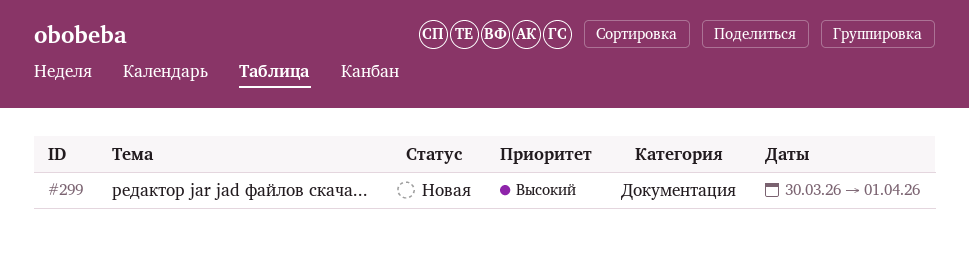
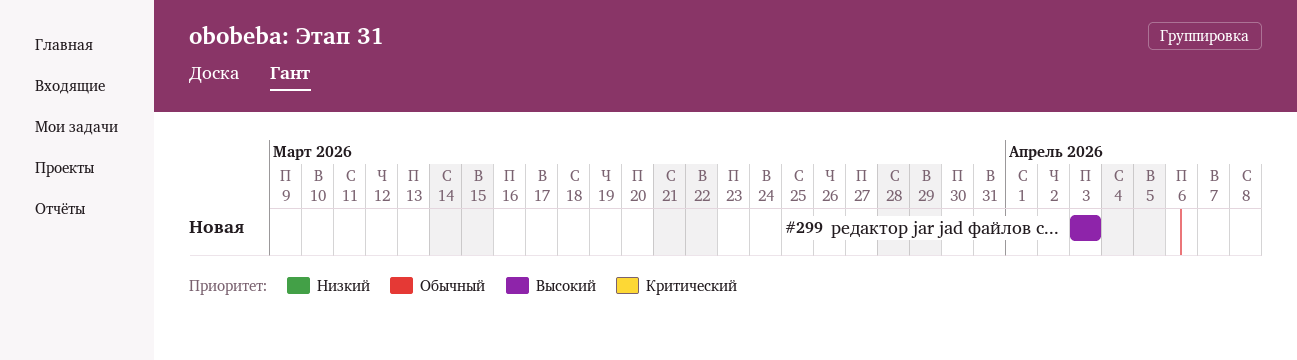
#299, start: Mar 30 -> Apr 3
#299, due: Apr 1 -> Apr 3

